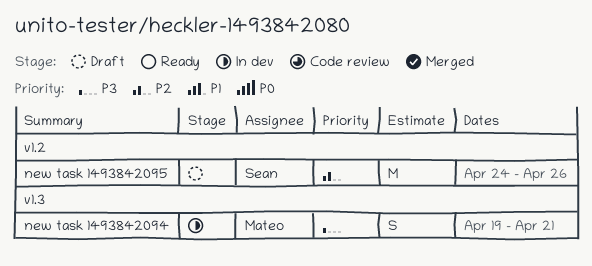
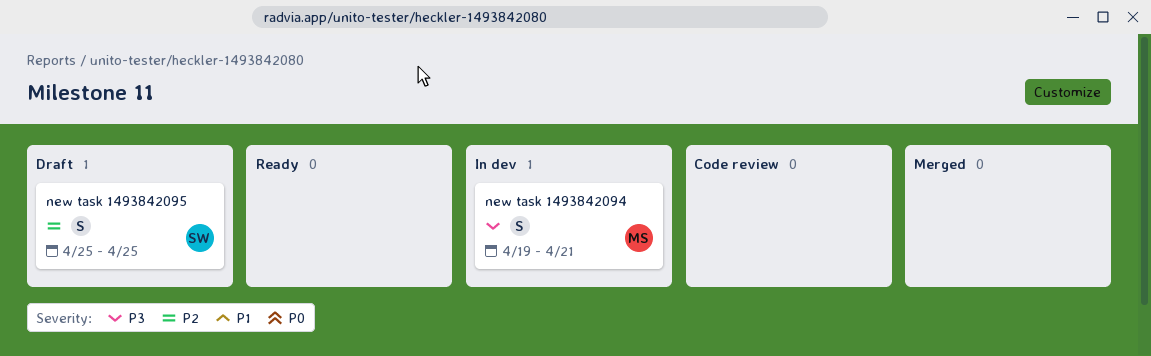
new task 1493842095, estimate: M -> S
new task 1493842095, start: Apr 24 -> Apr 25
new task 1493842095, due: Apr 26 -> Apr 25

